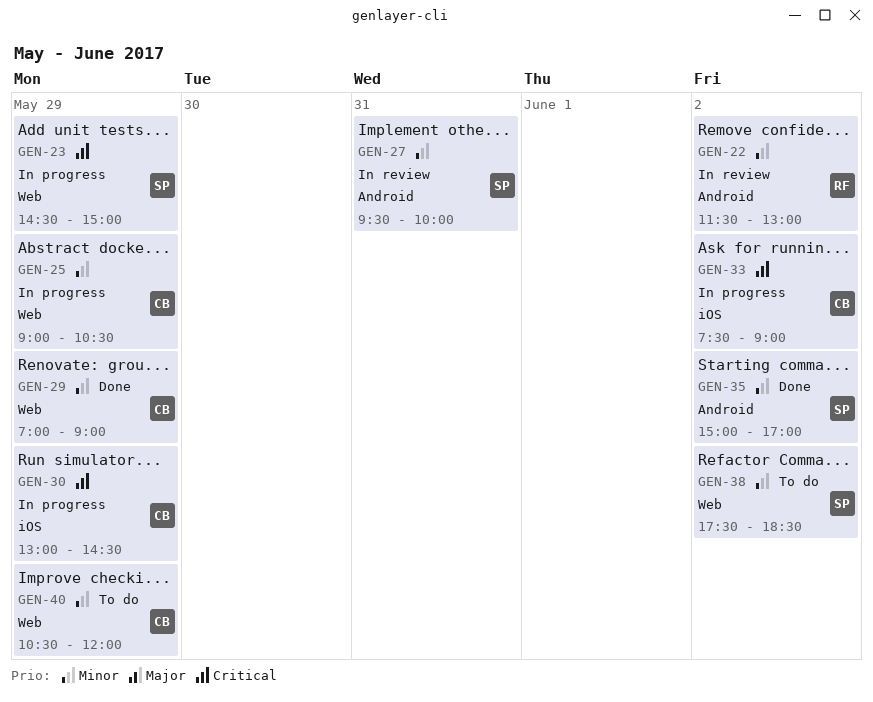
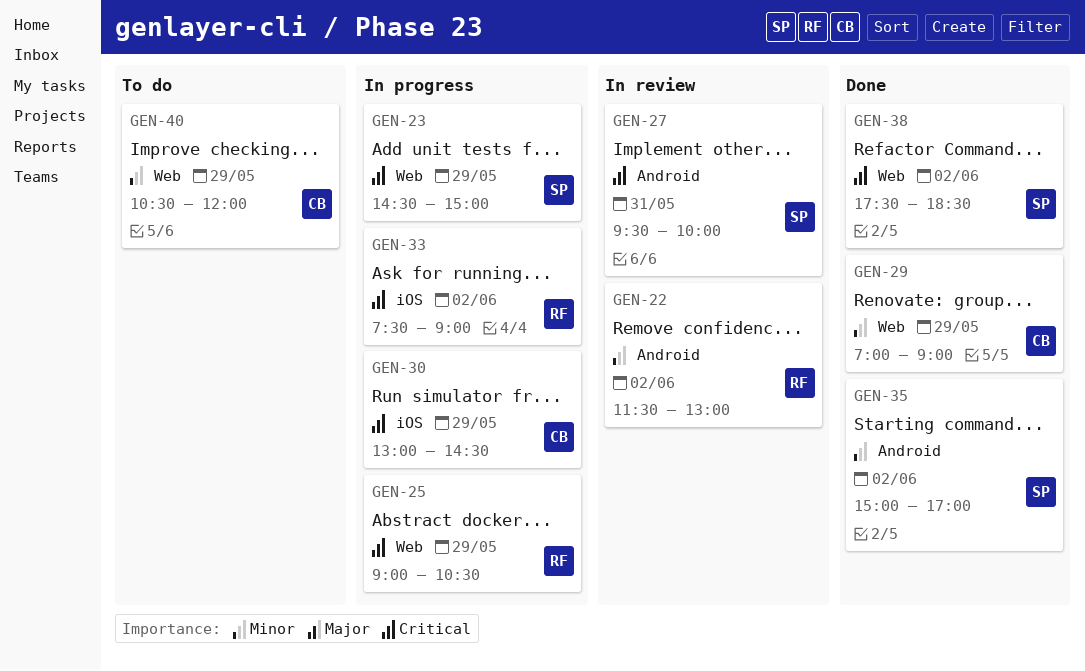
GEN-25, owner: CB -> RF
GEN-25, priority: Minor -> Critical
GEN-27, priority: Minor -> Critical
GEN-33, owner: CB -> RF
GEN-38, status: To do -> Done
GEN-38, priority: Minor -> Critical

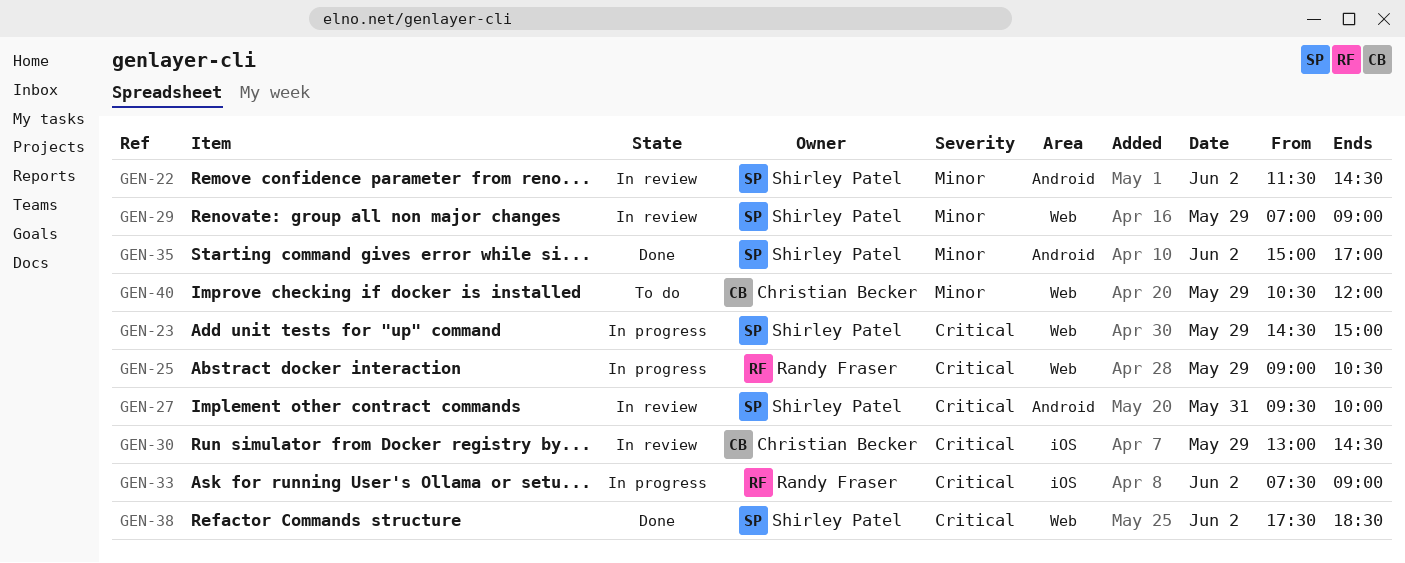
GEN-22, owner: Randy Fraser -> Shirley Patel
GEN-22, ends: 13:00 -> 14:30
GEN-29, status: Done -> In review
GEN-29, owner: Christian Becker -> Shirley Patel
GEN-30, status: In progress -> In review

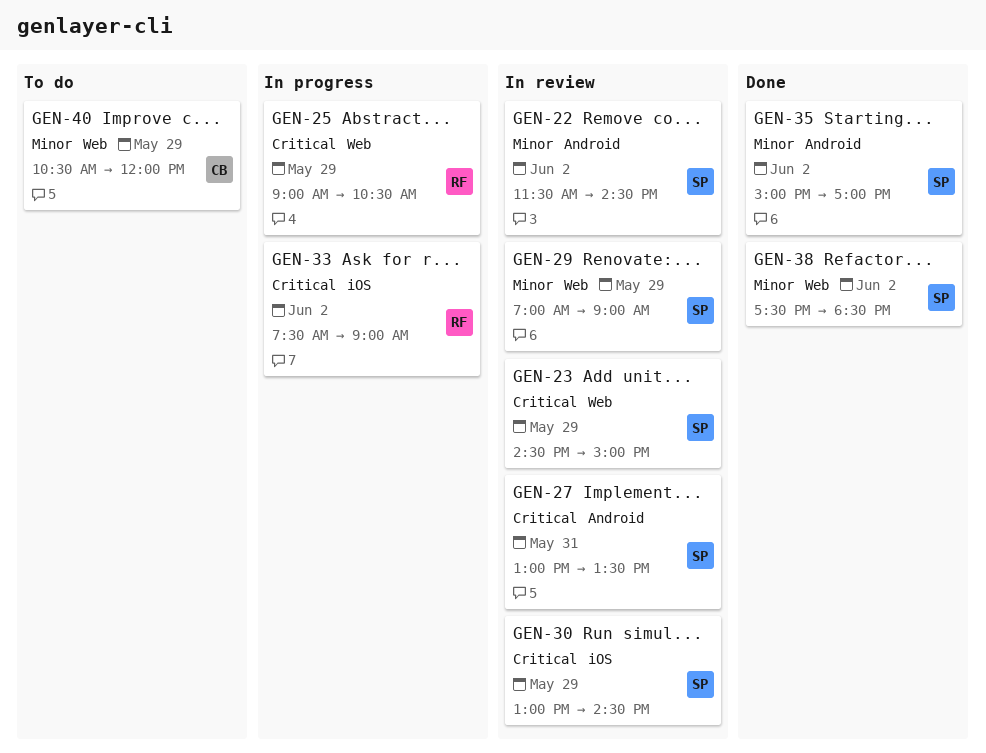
GEN-23, status: In progress -> In review
GEN-27, begins: 09:30 -> 13:00
GEN-27, ends: 10:00 -> 13:30
GEN-30, owner: Christian Becker -> Shirley Patel
GEN-38, priority: Critical -> Minor

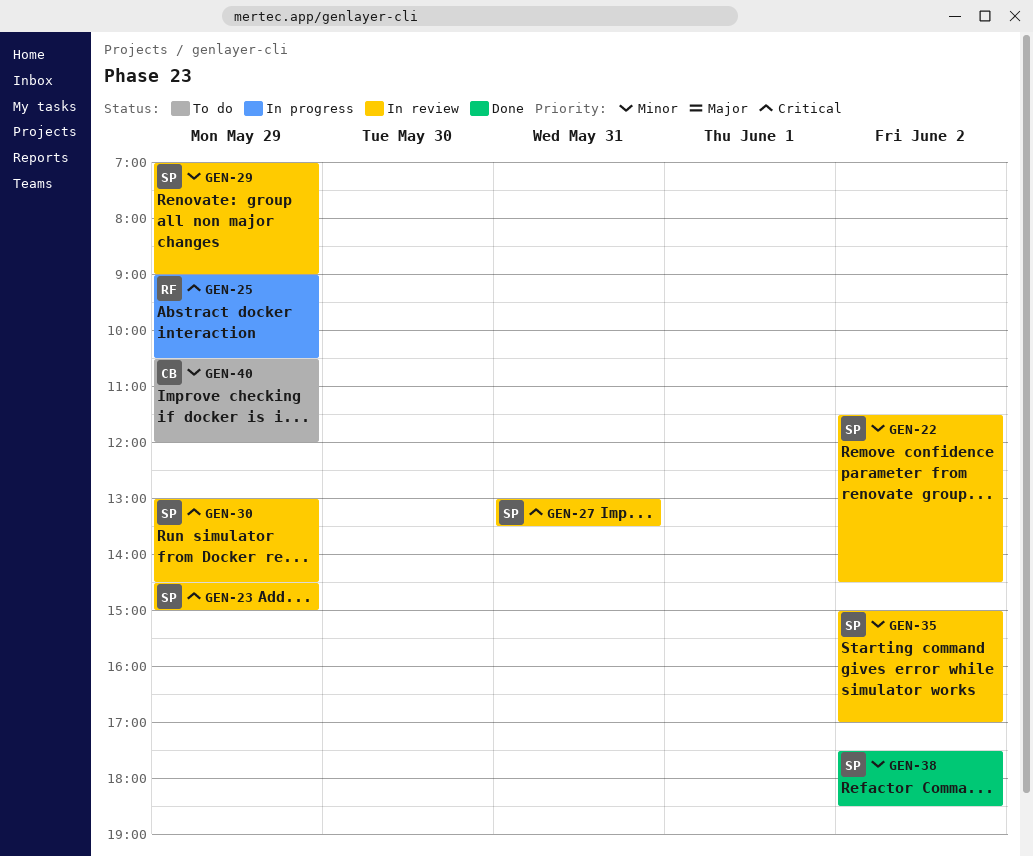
GEN-33: present -> none
GEN-35, status: Done -> In review

